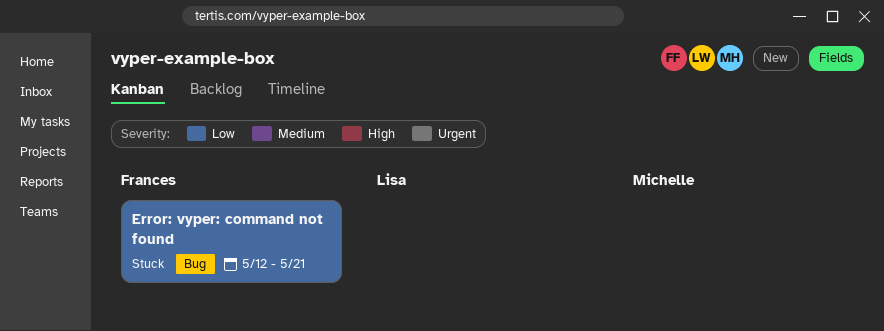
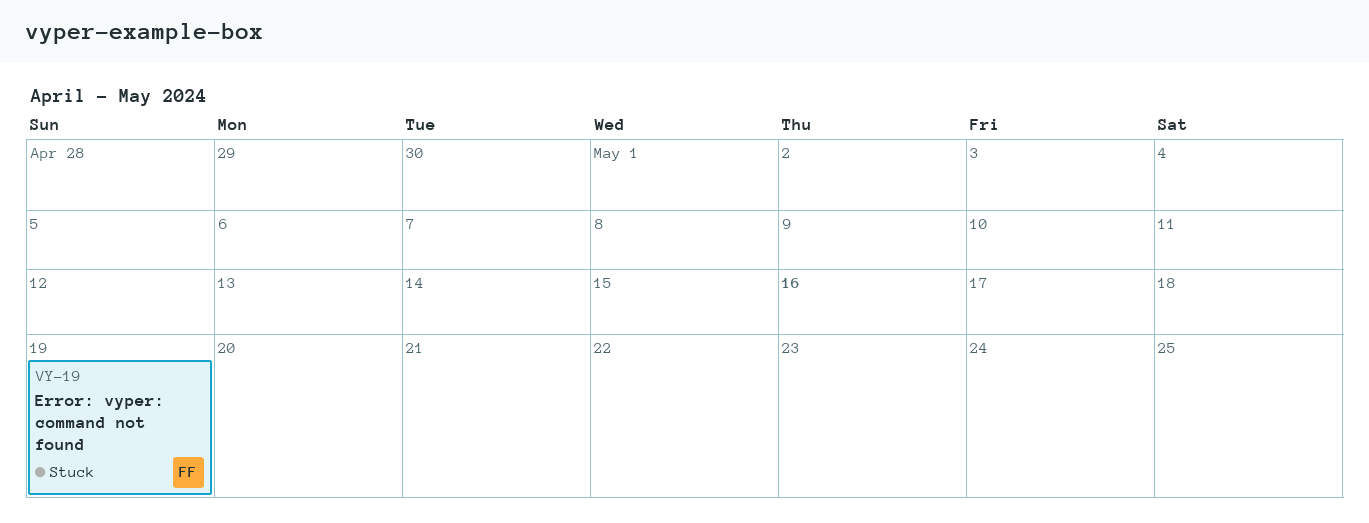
Error: vyper: command not found, due: May 21 -> May 19

